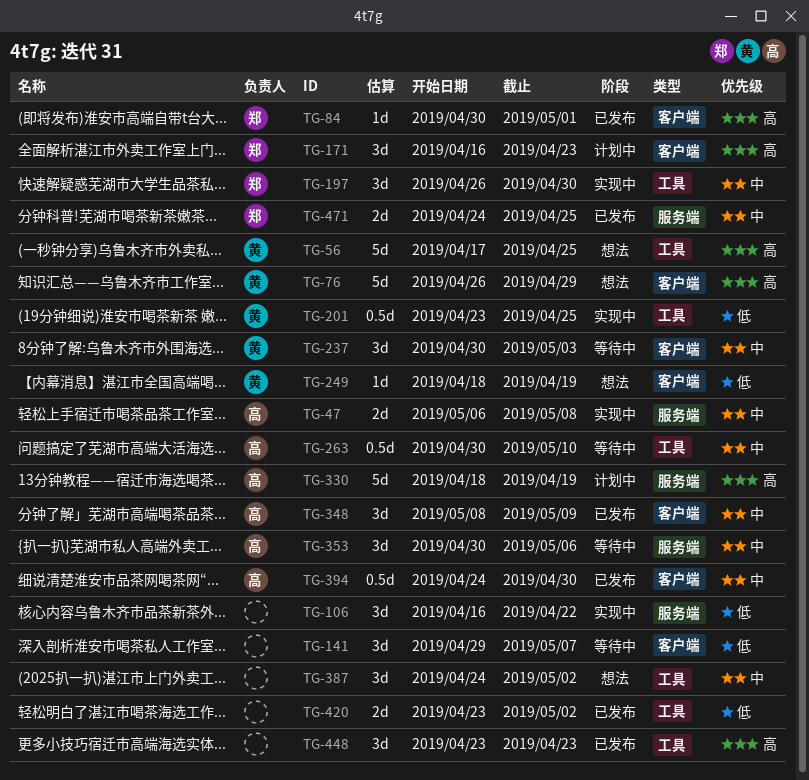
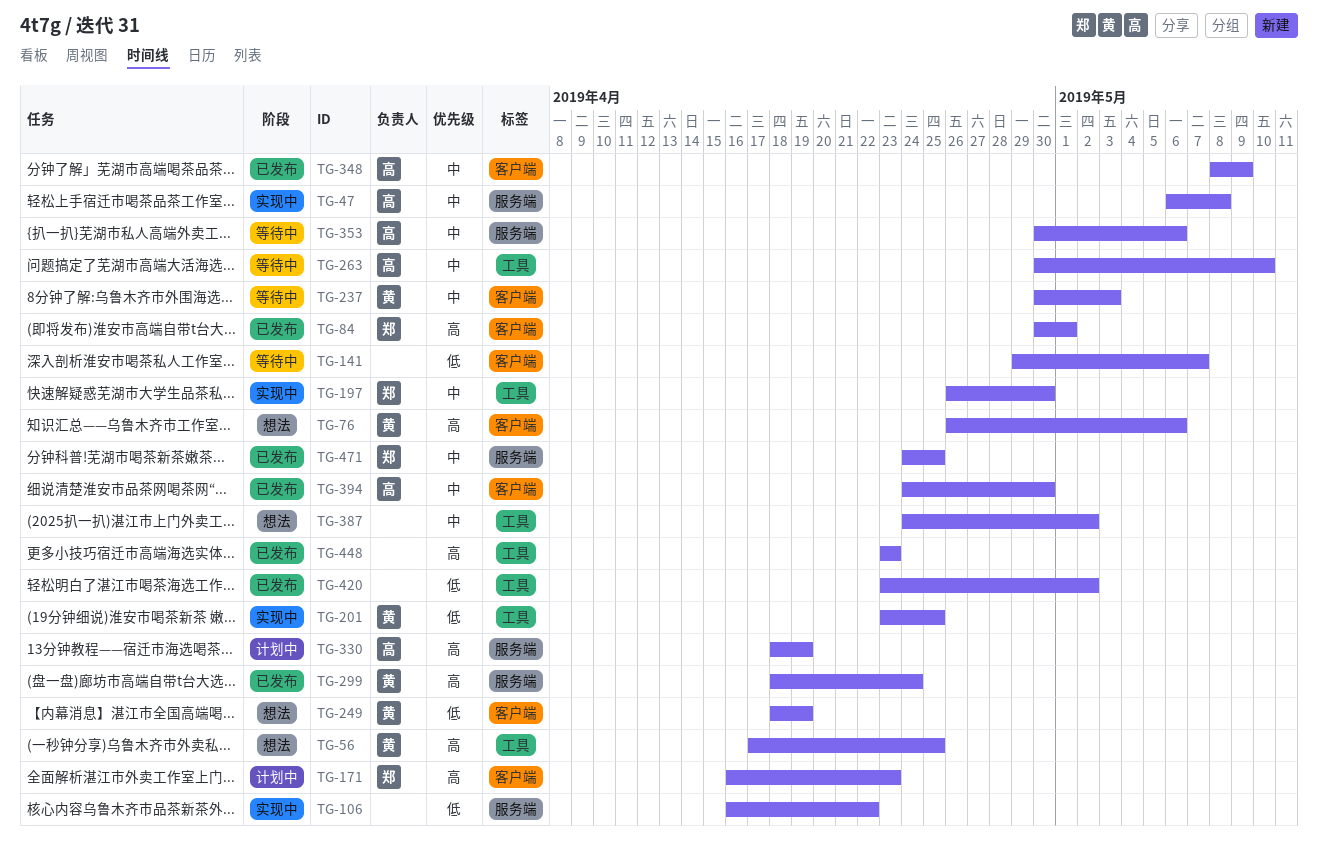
TG-76, due: Apr 29 -> May 6
TG-299: none -> present

